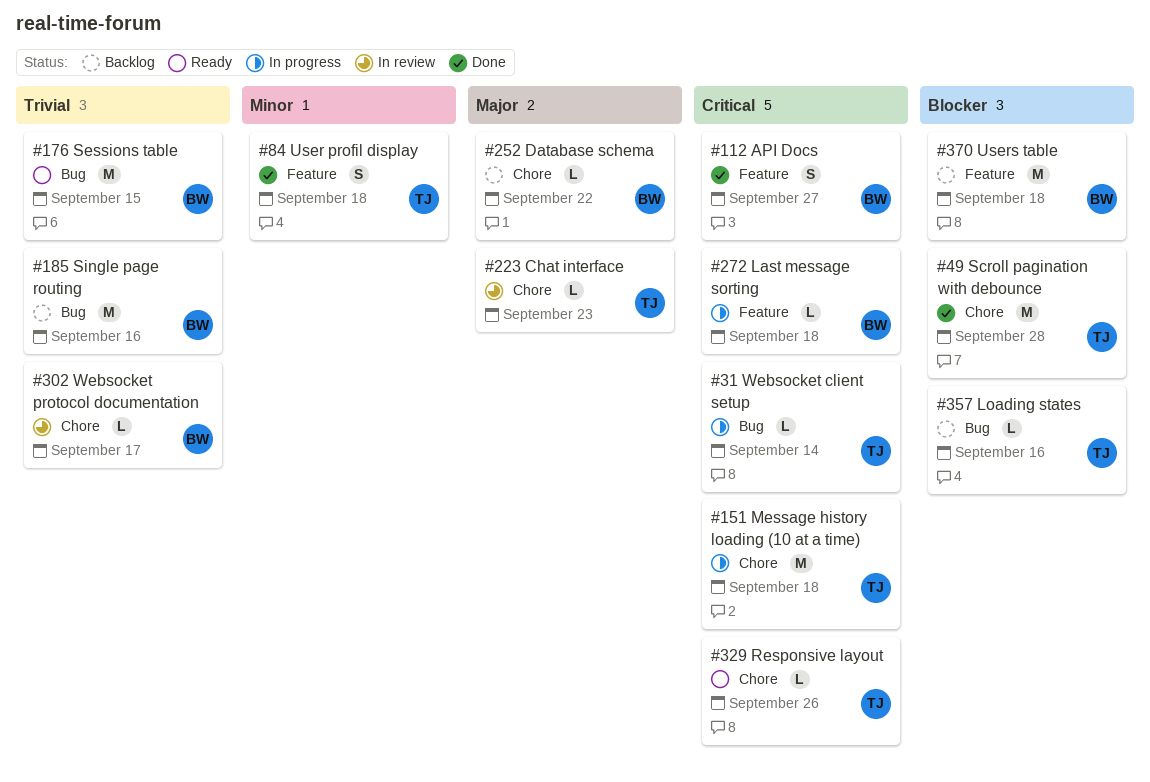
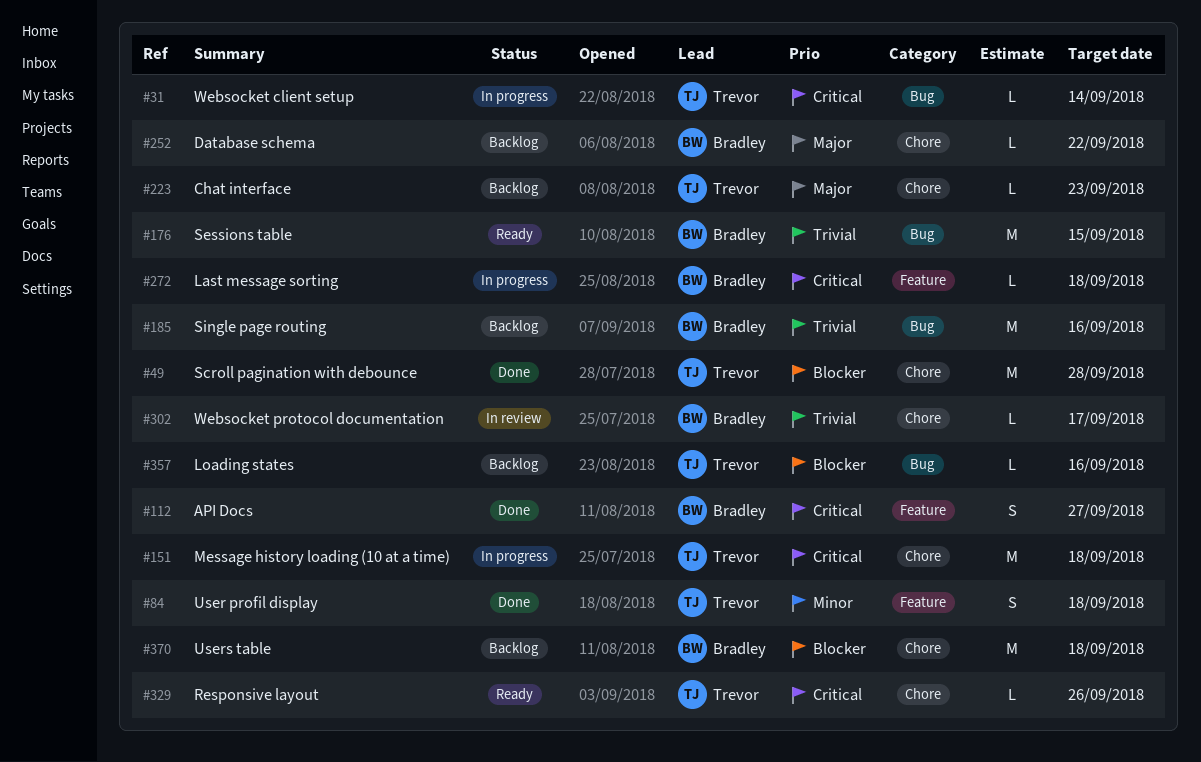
#223, status: In review -> Backlog
#370, label: Feature -> Chore

